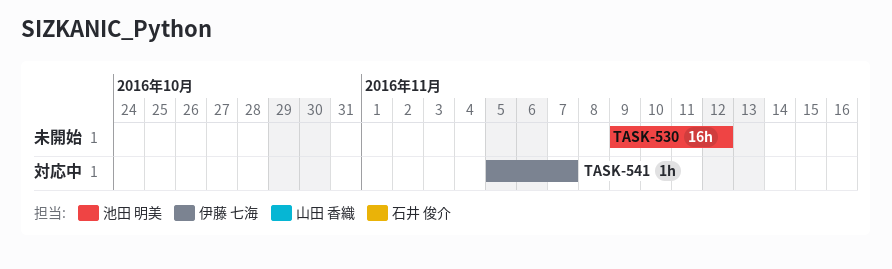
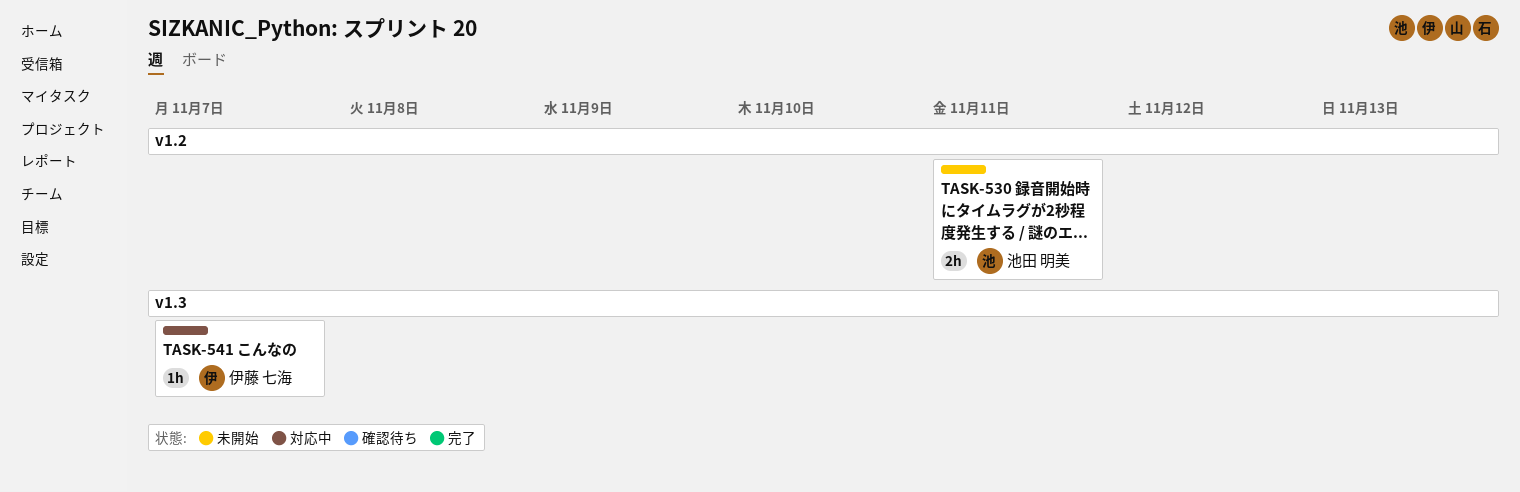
TASK-530, estimate: 16h -> 2h
TASK-530, due: Nov 12 -> Nov 11

